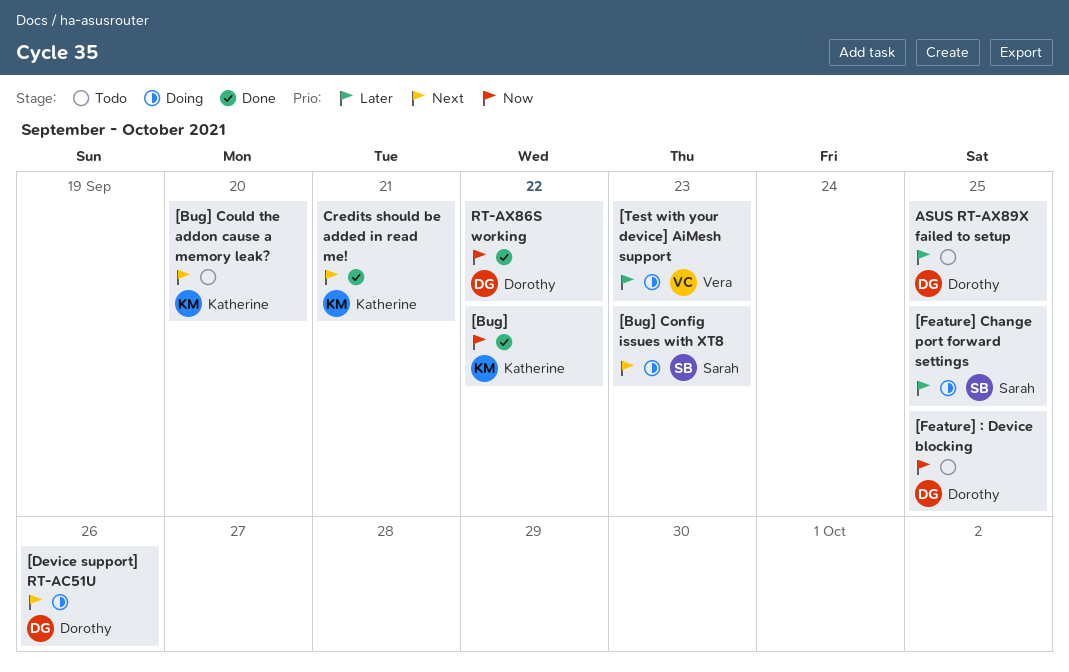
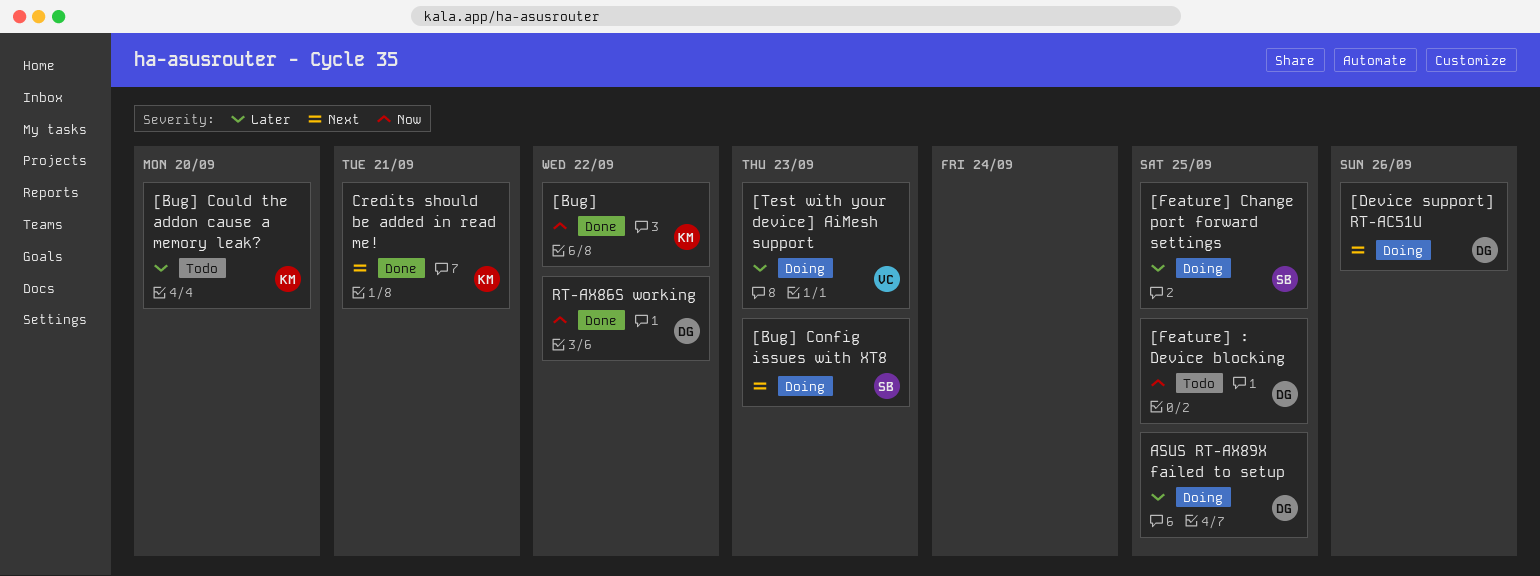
[Bug] Could the addon cause a memory leak?, priority: Next -> Later
ASUS RT-AX89X failed to setup, status: Todo -> Doing

